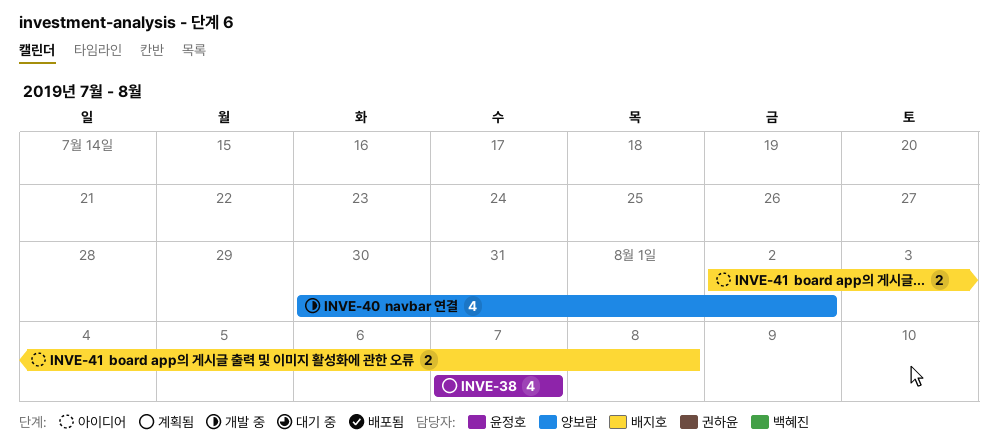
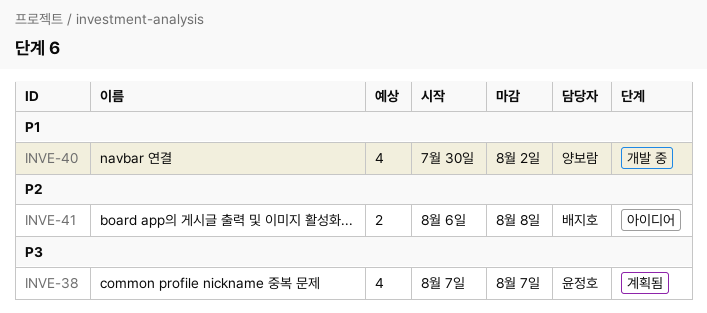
INVE-41, start: Aug 2 -> Aug 6

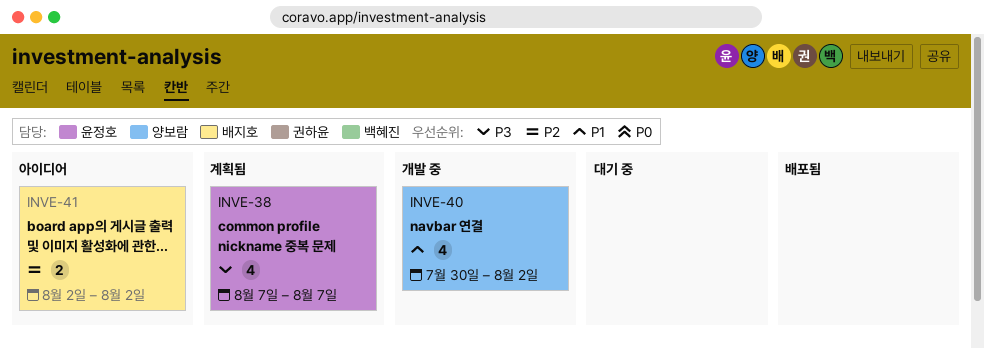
INVE-41, start: Aug 6 -> Aug 2
INVE-41, due: Aug 8 -> Aug 2

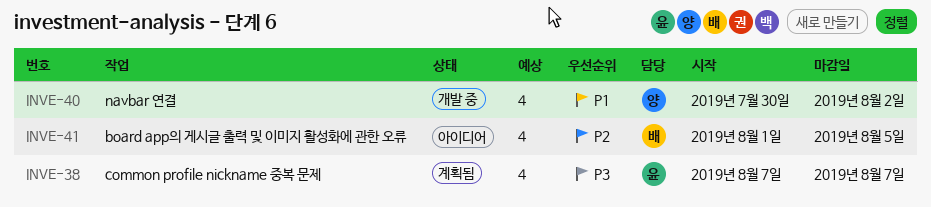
INVE-41, estimate: 2 -> 4
INVE-41, start: Aug 2 -> Aug 1
INVE-41, due: Aug 2 -> Aug 5

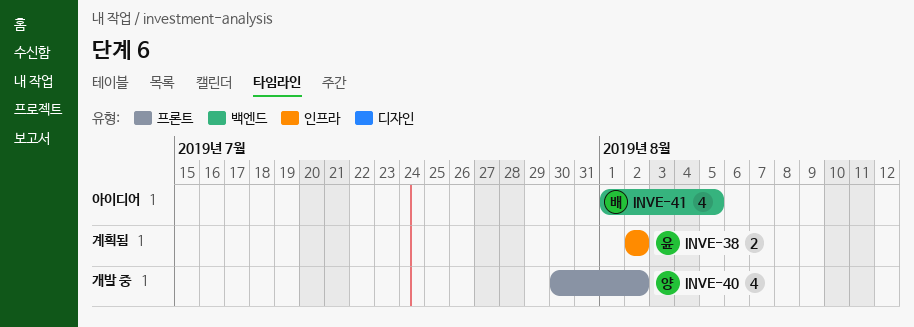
INVE-38, estimate: 4 -> 2
INVE-38, start: Aug 7 -> Aug 2
INVE-38, due: Aug 7 -> Aug 2

